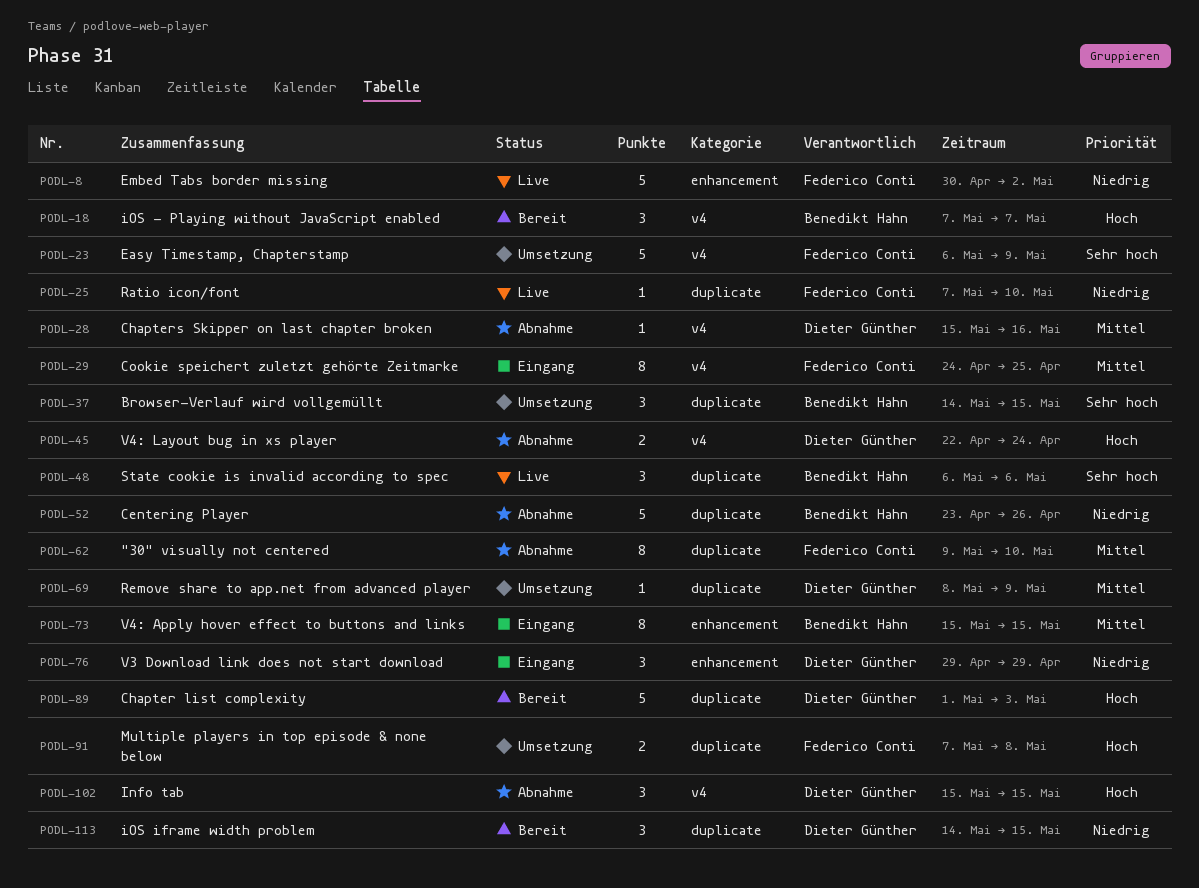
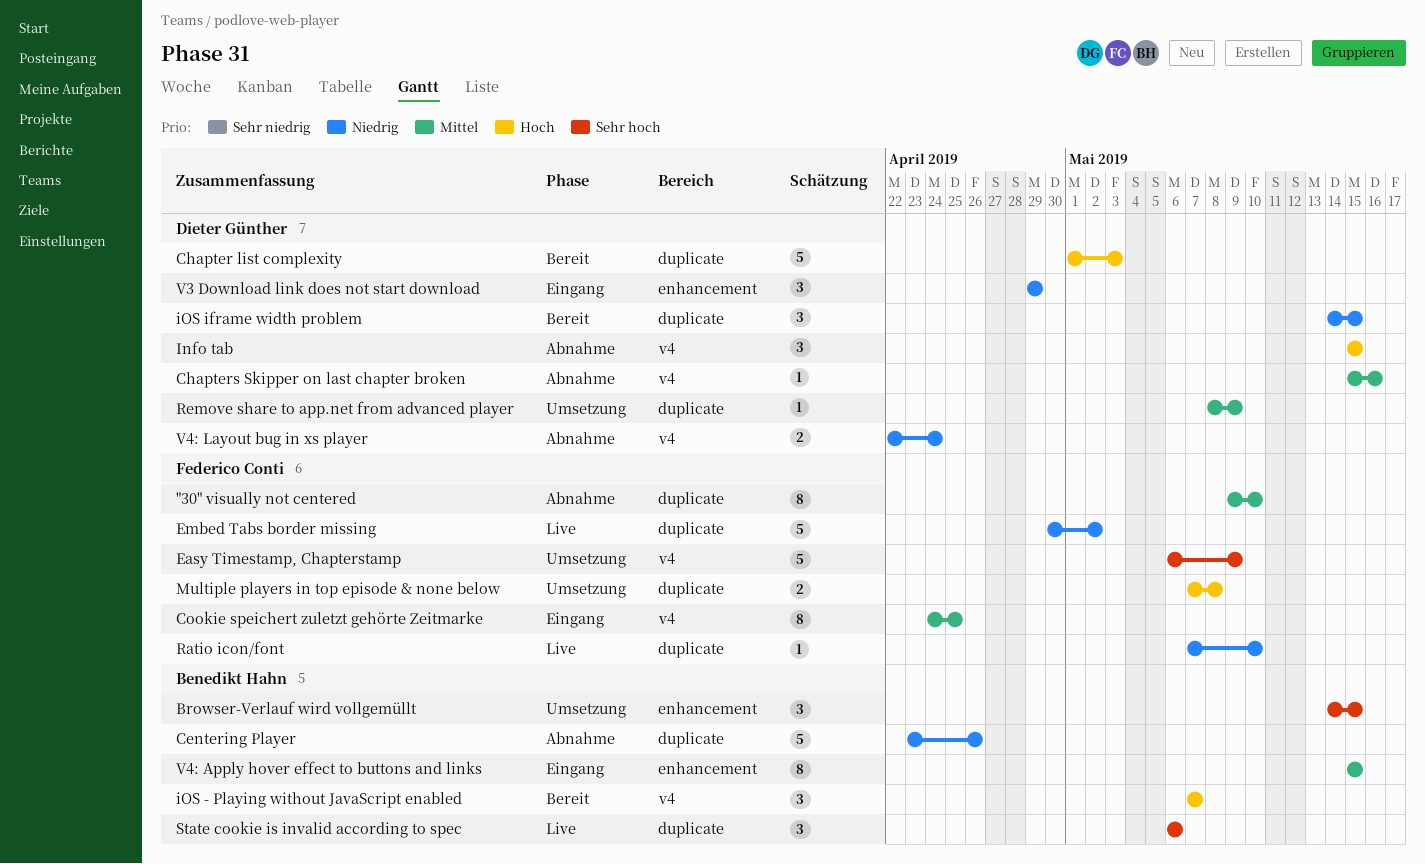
Browser-Verlauf wird vollgemüllt, label: duplicate -> enhancement
Embed Tabs border missing, label: enhancement -> duplicate
V4: Layout bug in xs player, priority: Hoch -> Niedrig

